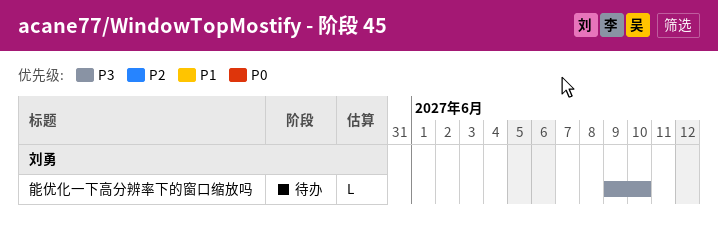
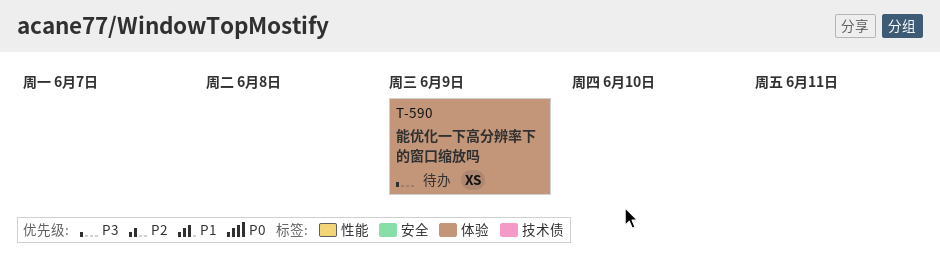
能优化一下高分辨率下的窗口缩放吗, estimate: L -> XS
能优化一下高分辨率下的窗口缩放吗, due: Jun 10 -> Jun 9

